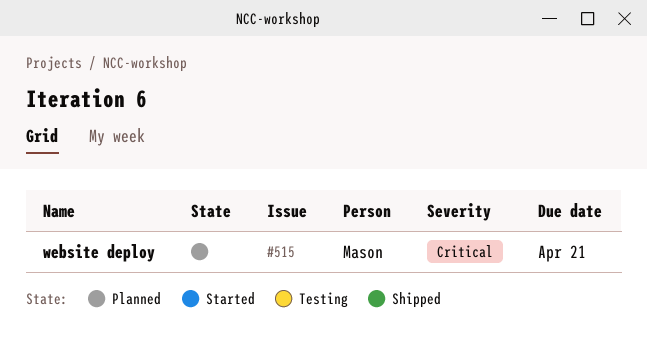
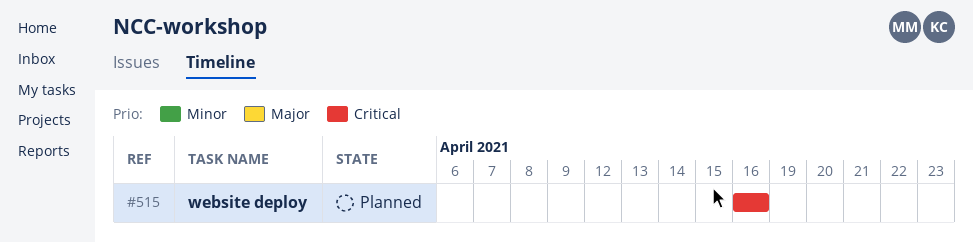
#515, due: Apr 21 -> Apr 16

